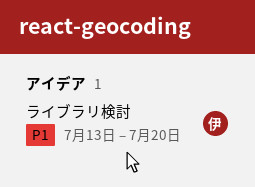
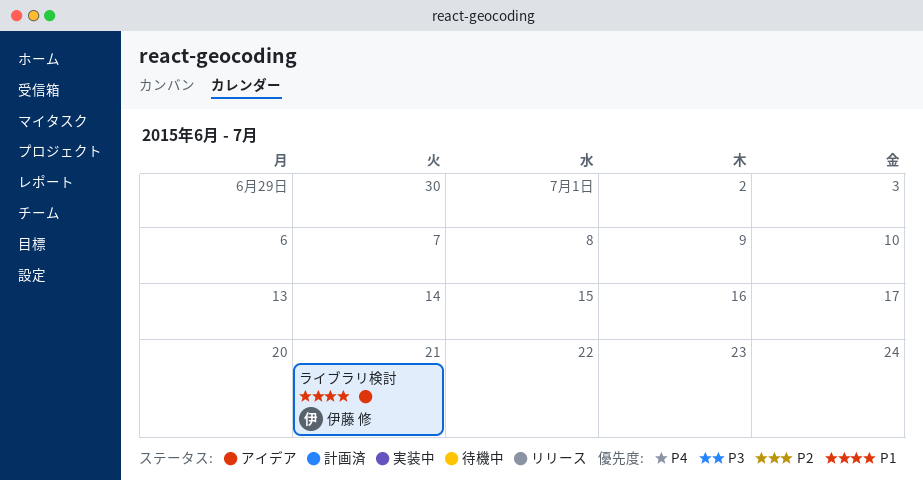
ライブラリ検討, due: Jul 20 -> Jul 21

